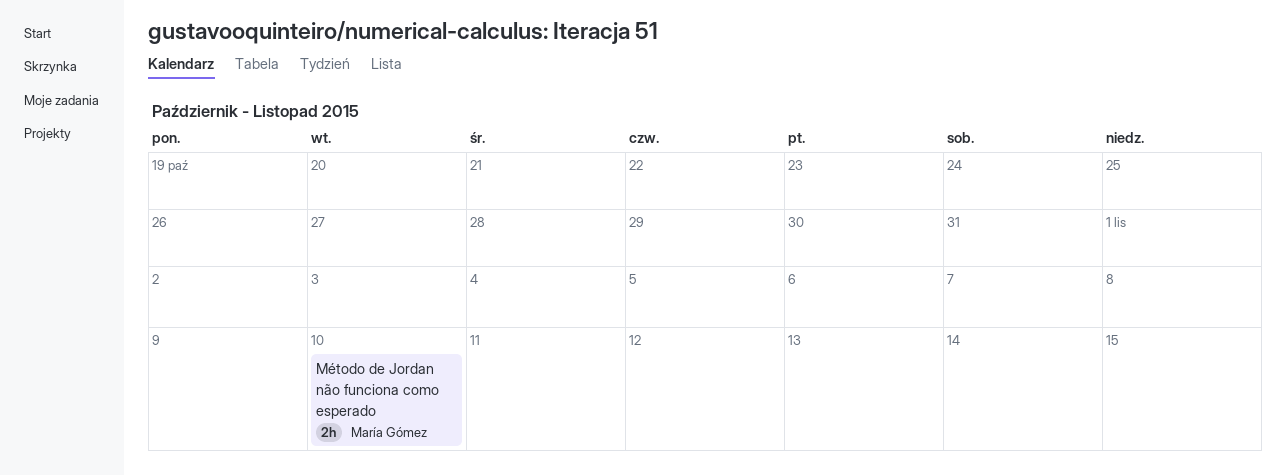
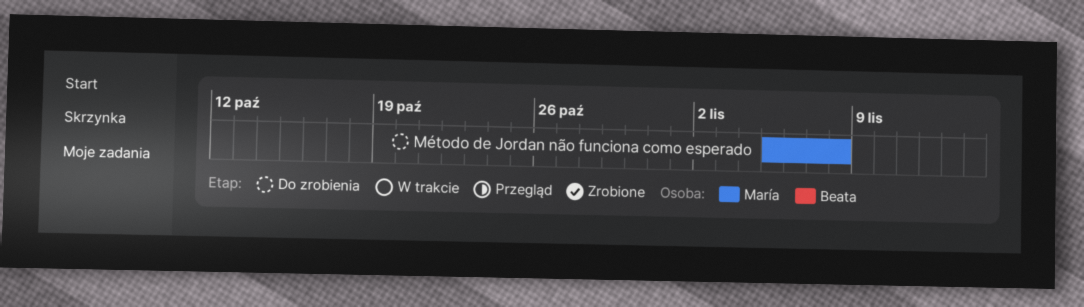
Método de Jordan não funciona como esperado, due: Nov 10 -> Nov 8

